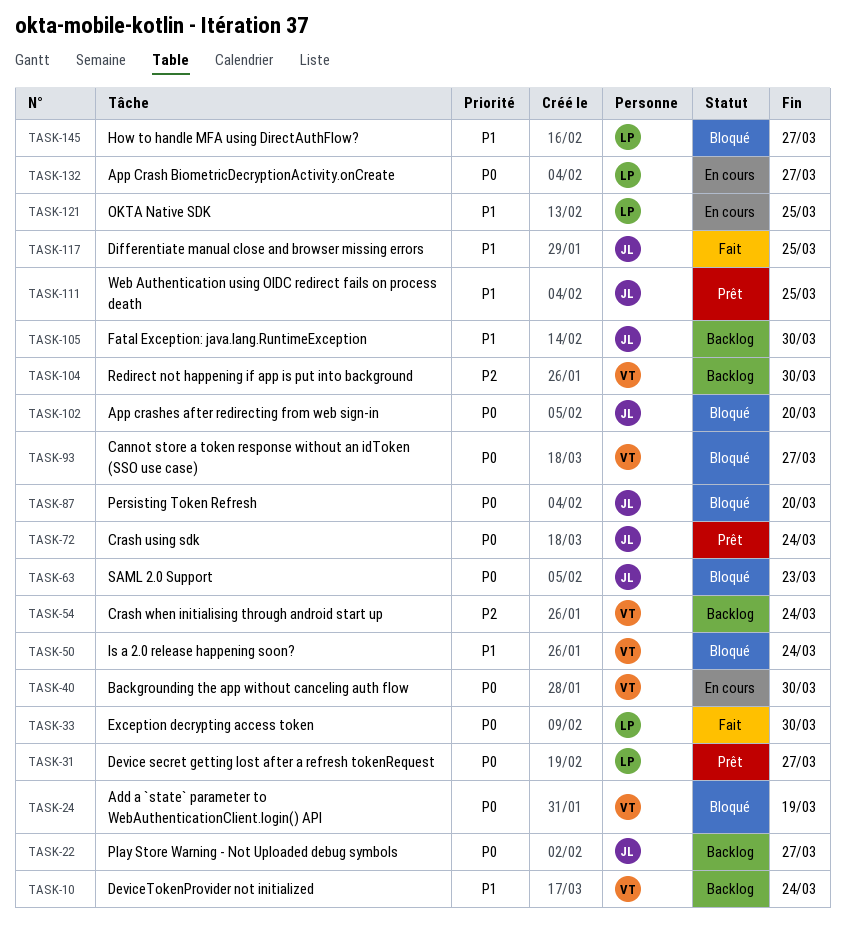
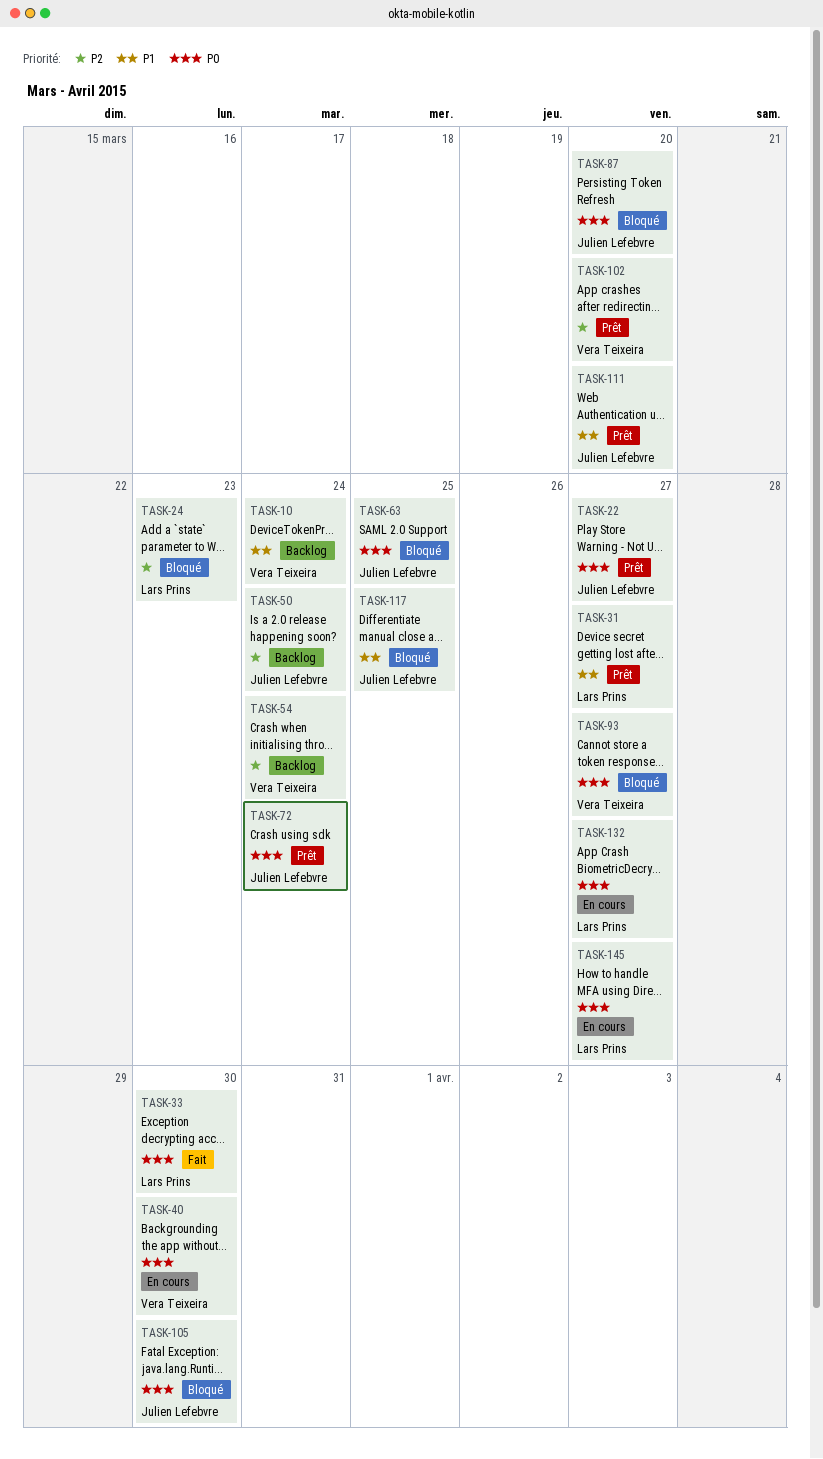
TASK-22, status: Backlog -> Prêt
TASK-24, owner: Vera Teixeira -> Lars Prins
TASK-24, priority: P0 -> P2
TASK-24, due: Mar 19 -> Mar 23
TASK-31, priority: P0 -> P1
TASK-50, status: Bloqué -> Backlog
TASK-50, owner: Vera Teixeira -> Julien Lefebvre
TASK-50, priority: P1 -> P2
TASK-63, due: Mar 23 -> Mar 25
TASK-102, status: Bloqué -> Prêt
TASK-102, owner: Julien Lefebvre -> Vera Teixeira
TASK-102, priority: P0 -> P2
TASK-104: present -> none
TASK-105, status: Backlog -> Bloqué
TASK-105, priority: P1 -> P0
TASK-111, due: Mar 25 -> Mar 20
TASK-117, status: Fait -> Bloqué
TASK-121: present -> none
TASK-145, status: Bloqué -> En cours
TASK-145, priority: P1 -> P0

